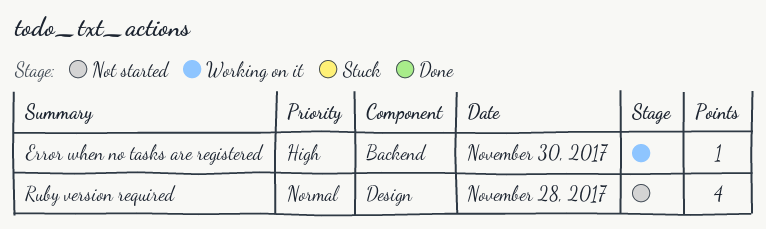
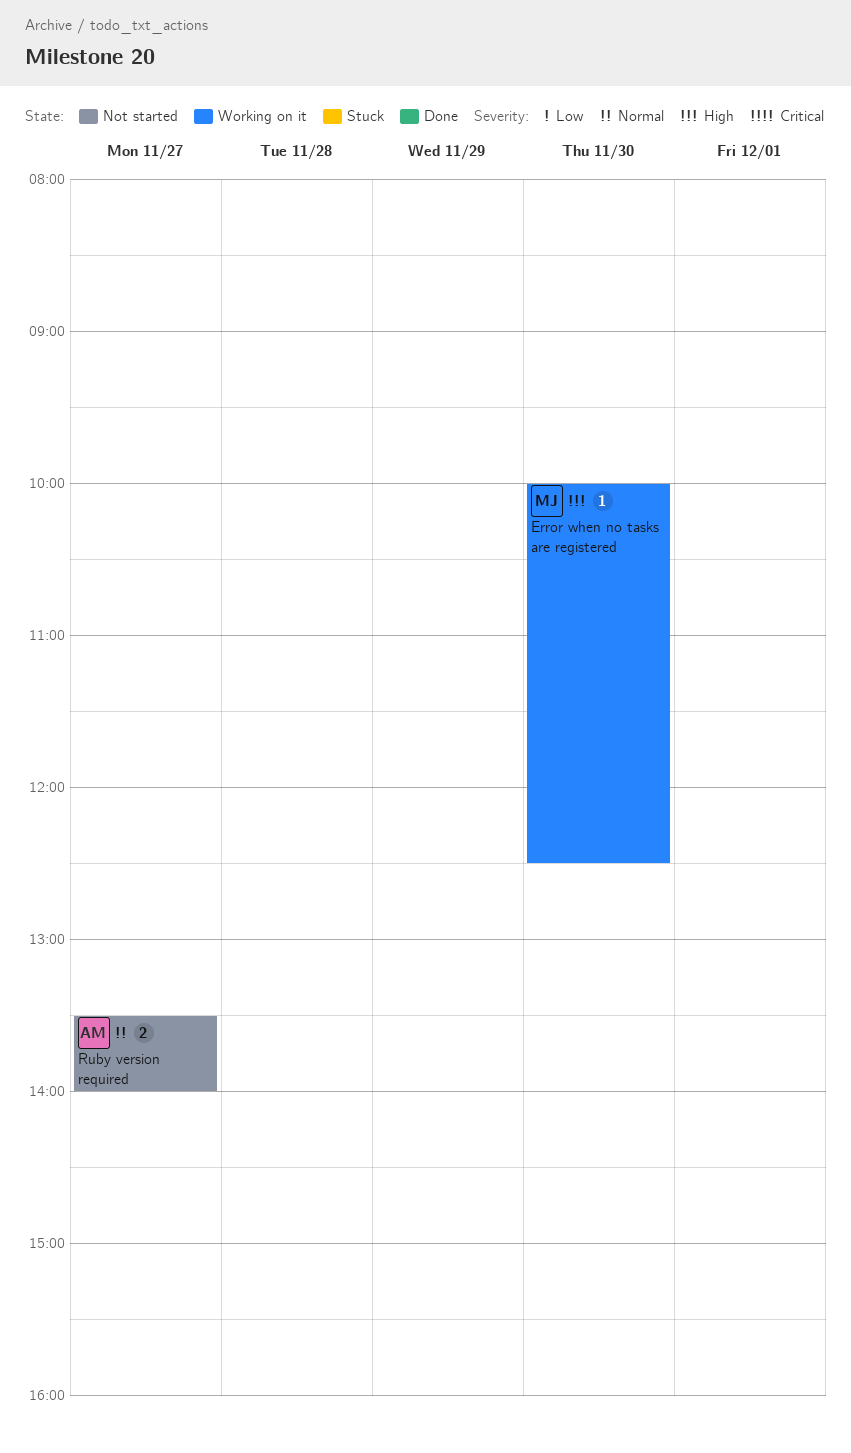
Ruby version required, estimate: 4 -> 2
Ruby version required, day: Nov 28 -> Nov 27

